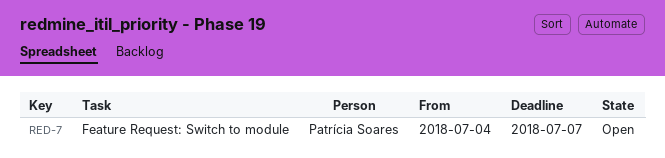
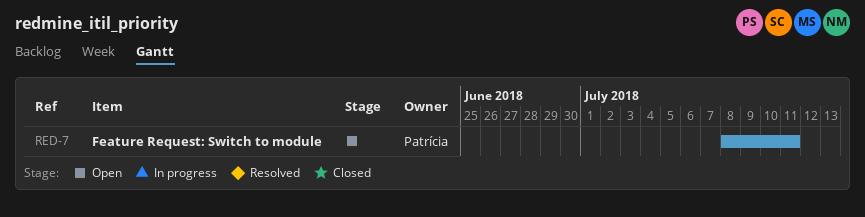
RED-7, start: Jul 4 -> Jul 8
RED-7, due: Jul 7 -> Jul 11

